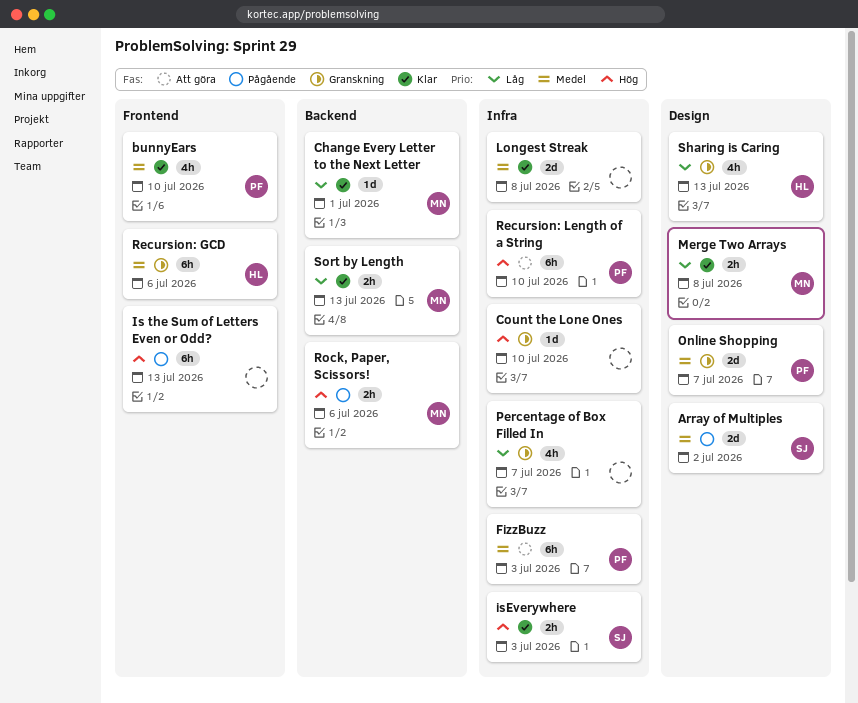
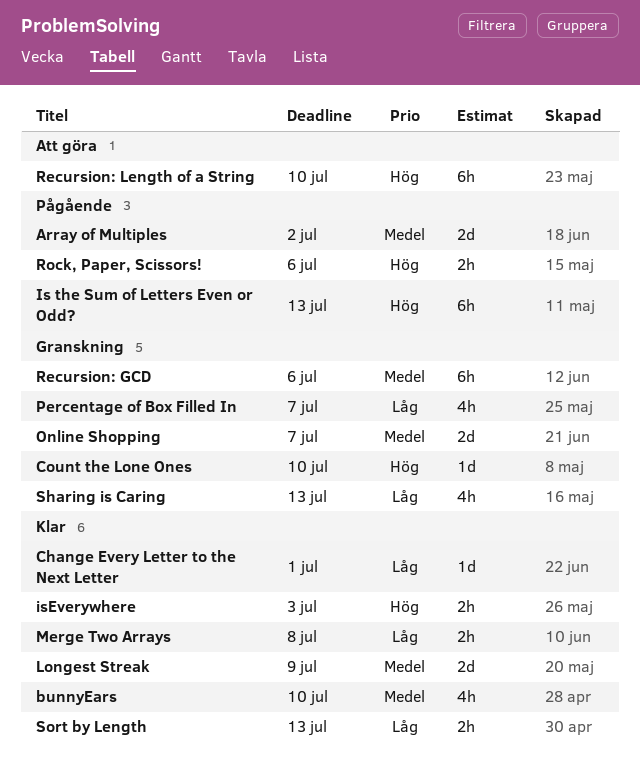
FizzBuzz: present -> none
Longest Streak, due: Jul 8 -> Jul 9

